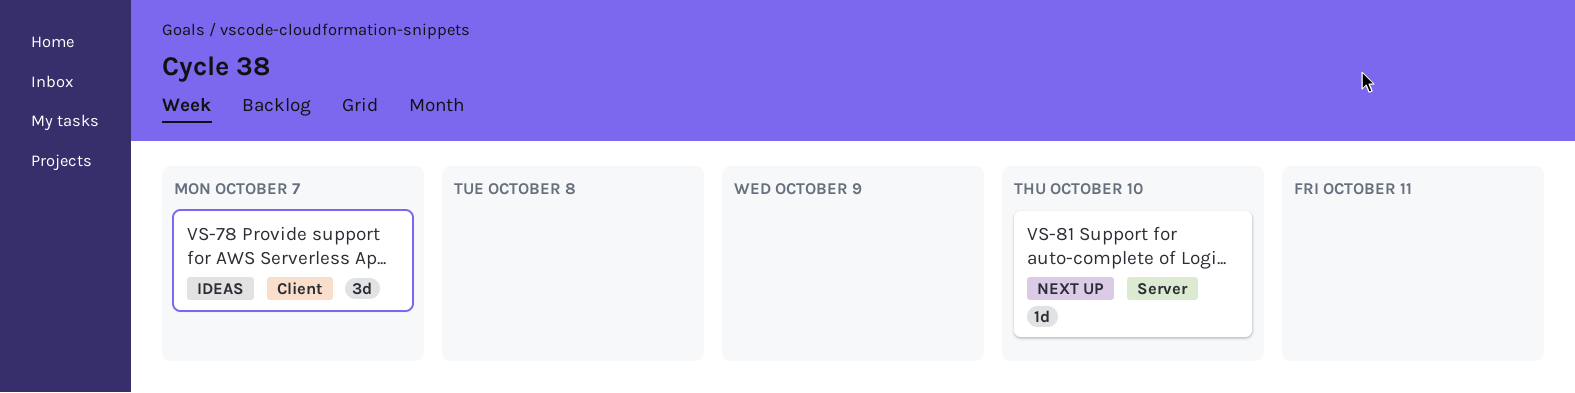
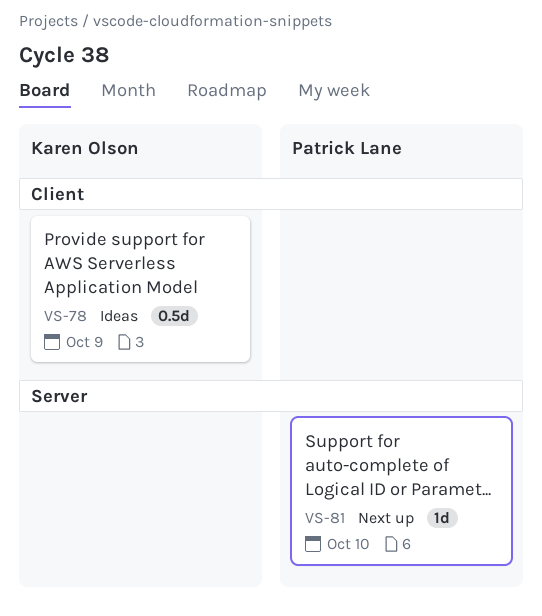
VS-78, estimate: 3d -> 0.5d
VS-78, due: Oct 7 -> Oct 9

